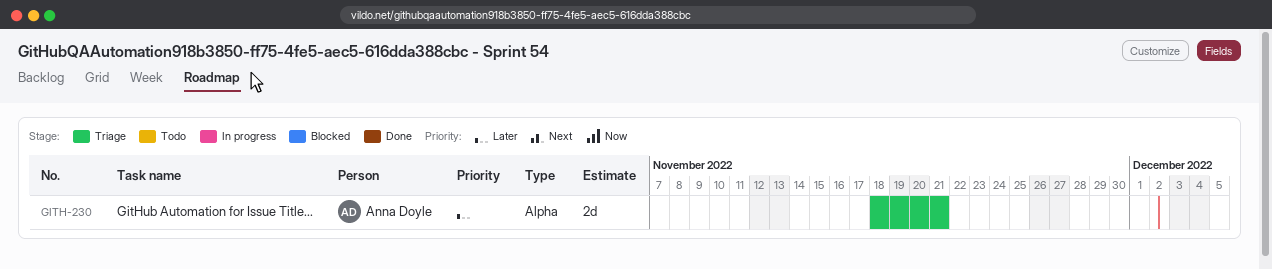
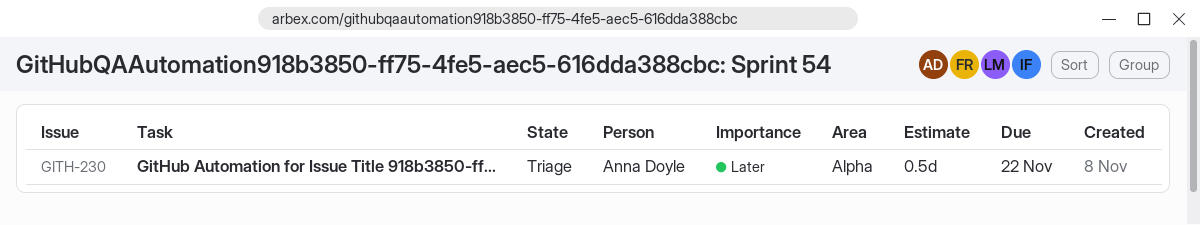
GITH-230, estimate: 2d -> 0.5d
GITH-230, due: Nov 21 -> Nov 22

